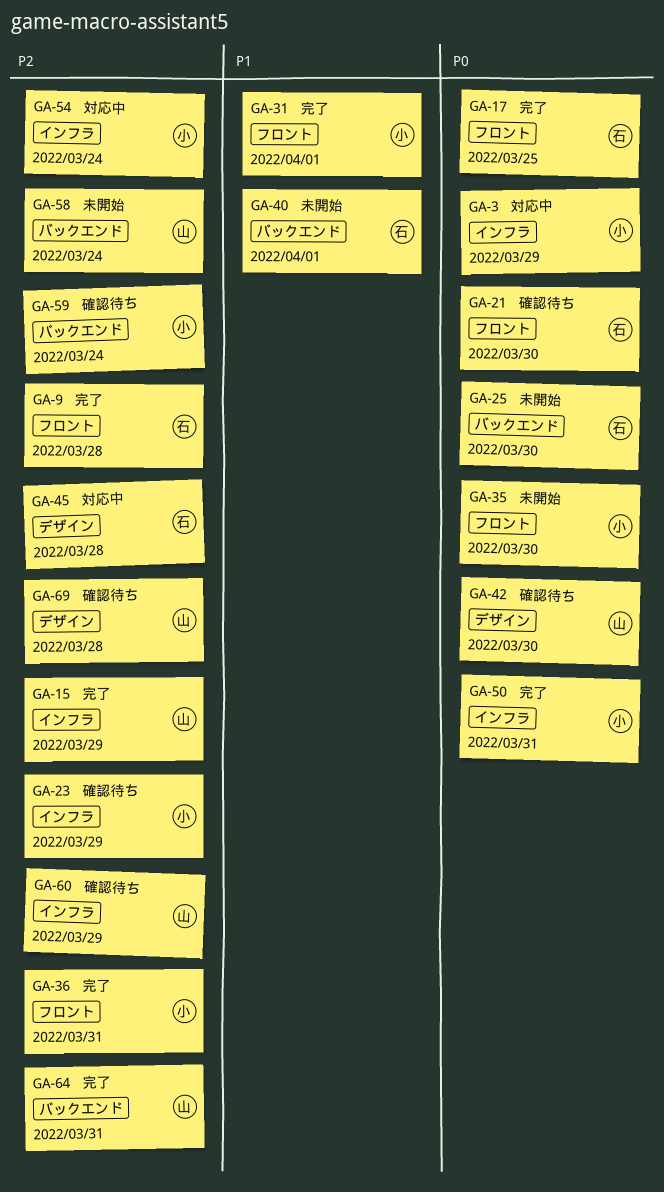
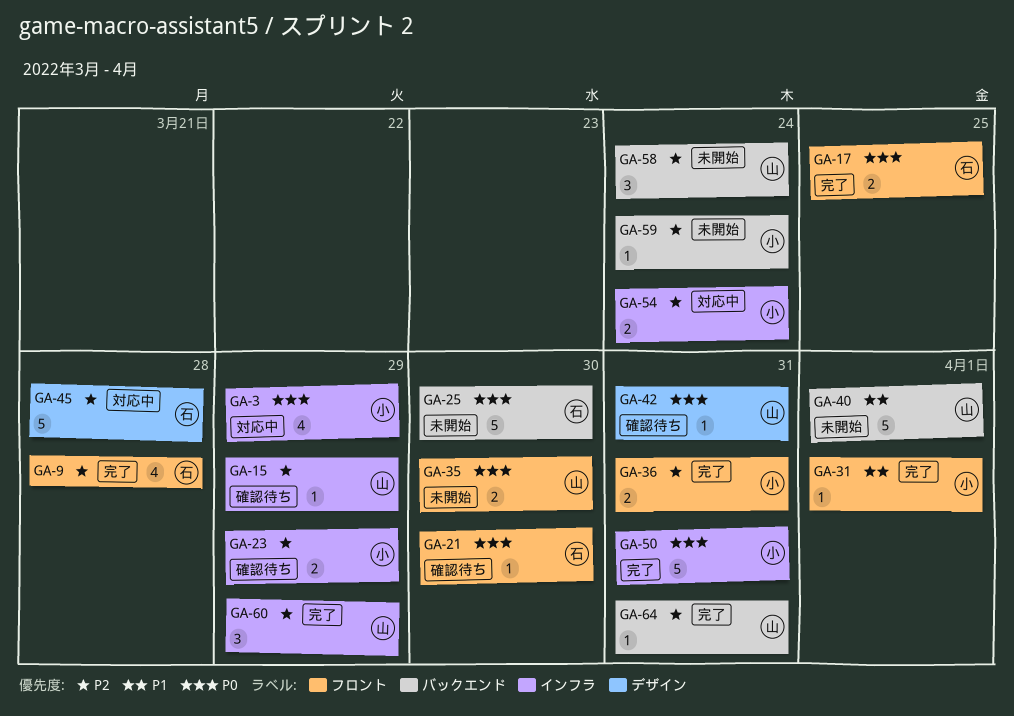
GA-15, status: 完了 -> 確認待ち
GA-35, owner: 小 -> 山
GA-40, owner: 石 -> 山
GA-42, due: Mar 30 -> Mar 31
GA-59, status: 確認待ち -> 未開始
GA-60, status: 確認待ち -> 完了
GA-69: present -> none

